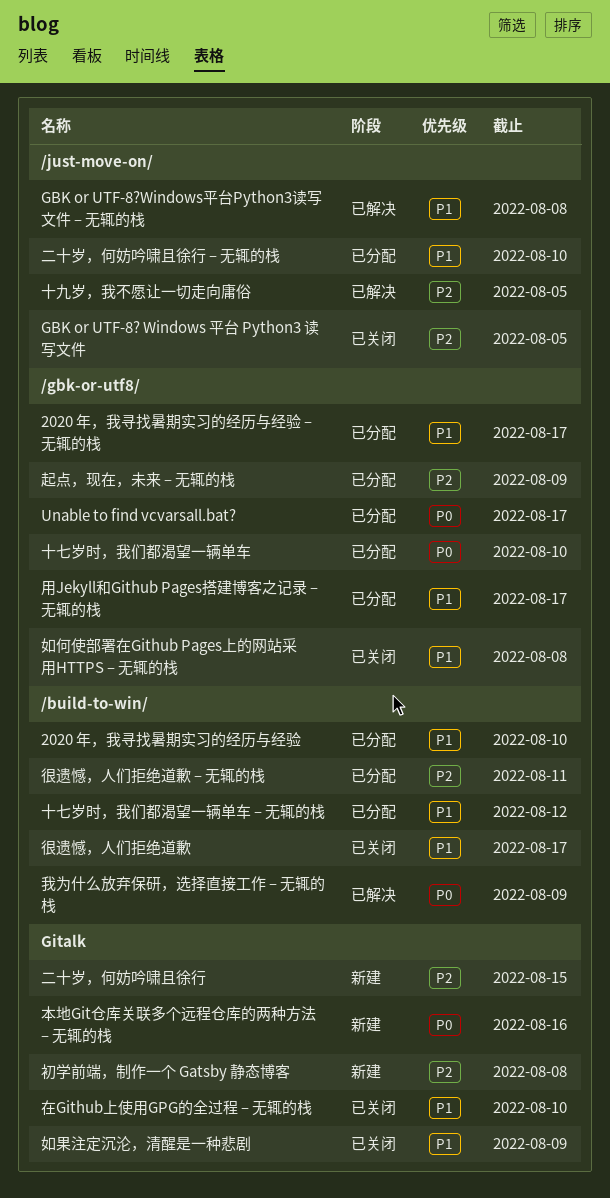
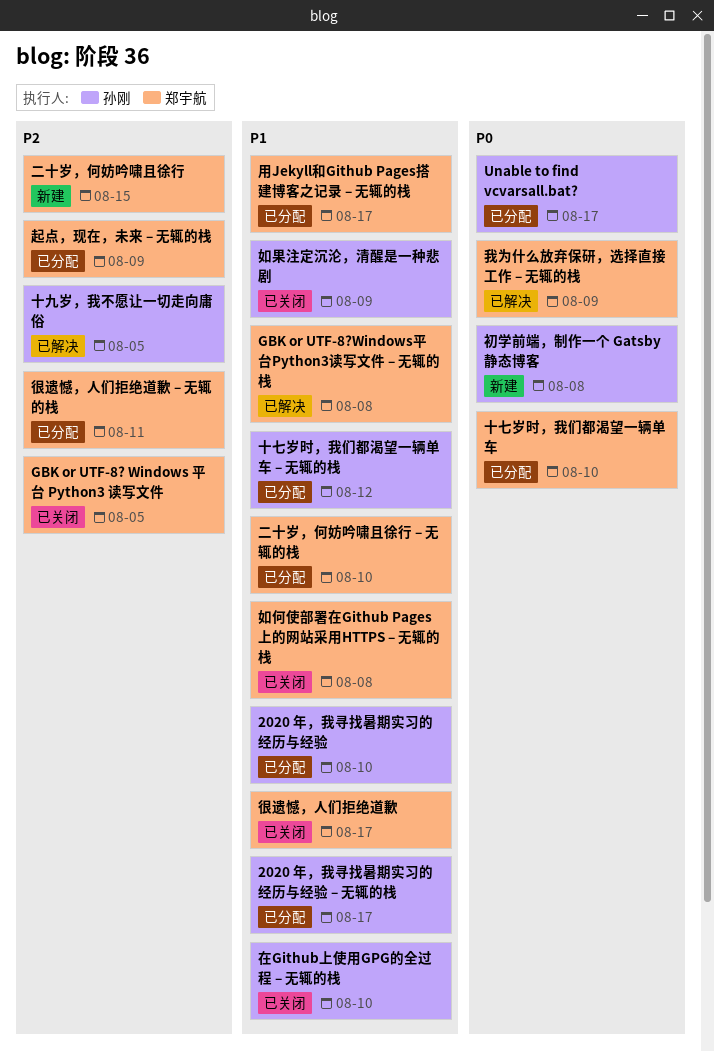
初学前端，制作一个 Gatsby 静态博客, priority: P2 -> P0
本地Git仓库关联多个远程仓库的两种方法 – 无辄的栈: present -> none

